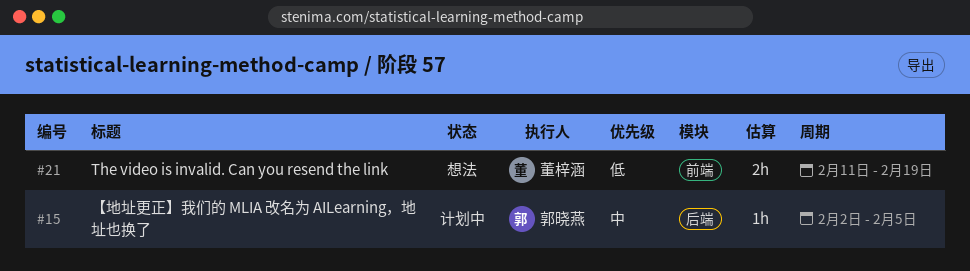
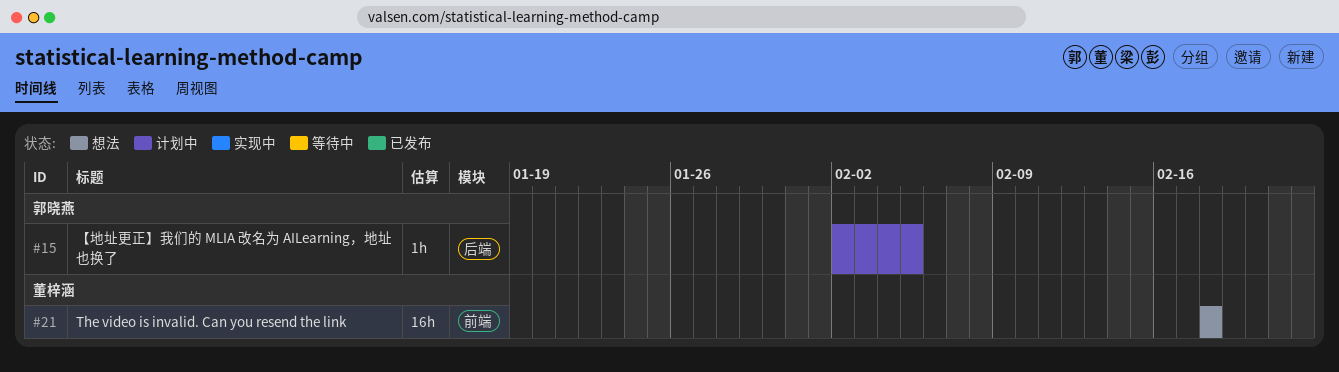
#21, estimate: 2h -> 16h
#21, start: Feb 11 -> Feb 18
#21, due: Feb 19 -> Feb 18

